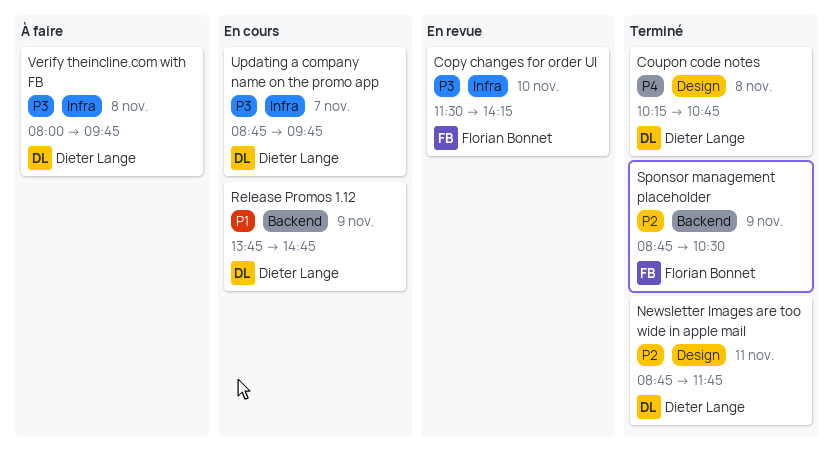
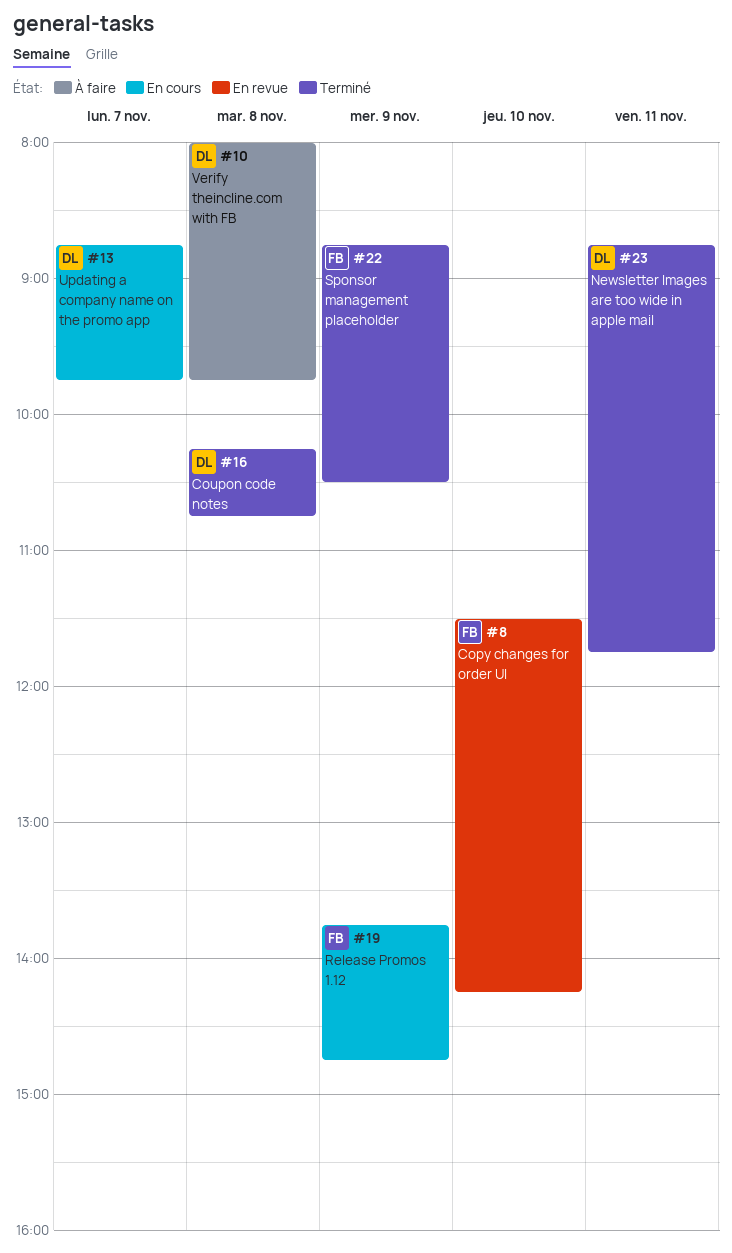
Release Promos 1.12, owner: Dieter Lange -> Florian Bonnet

